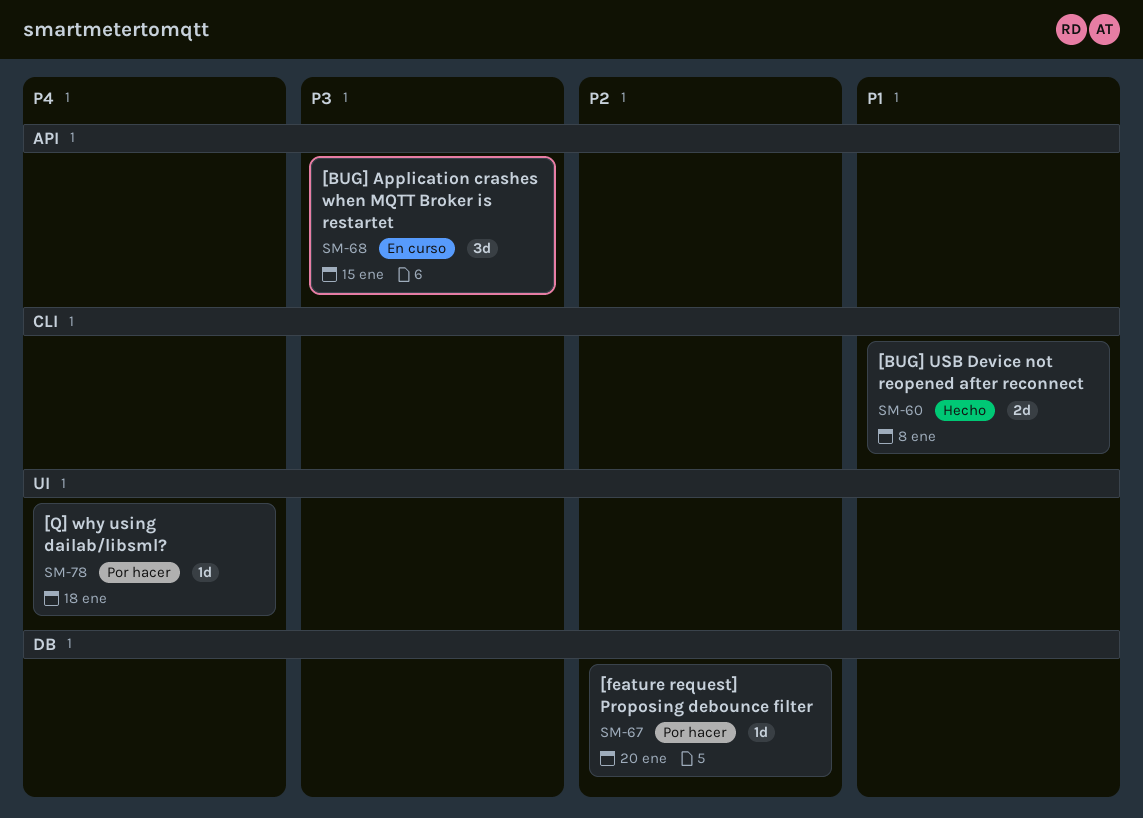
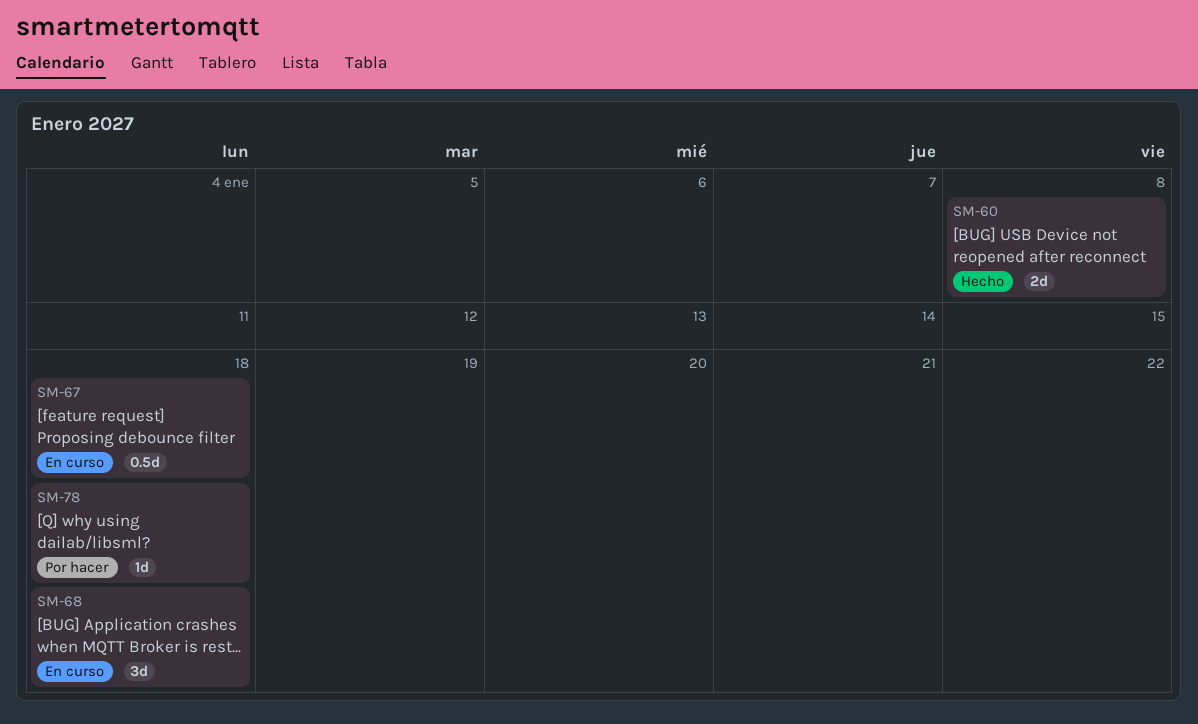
SM-67, status: Por hacer -> En curso
SM-67, estimate: 1d -> 0.5d
SM-67, due: Jan 20 -> Jan 18
SM-68, due: Jan 15 -> Jan 18

